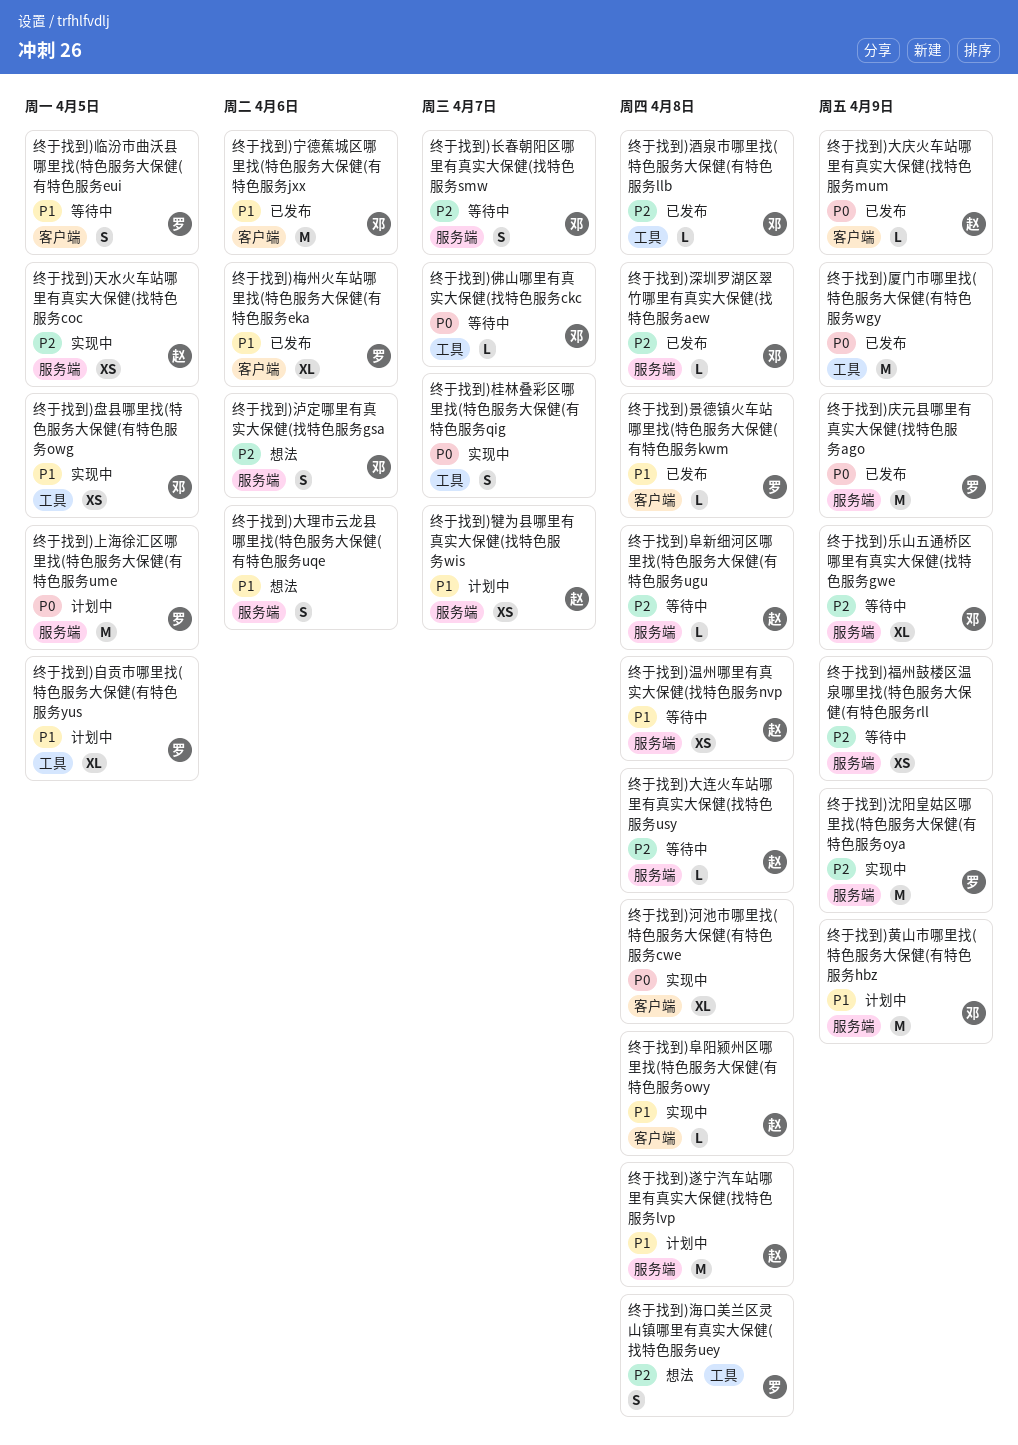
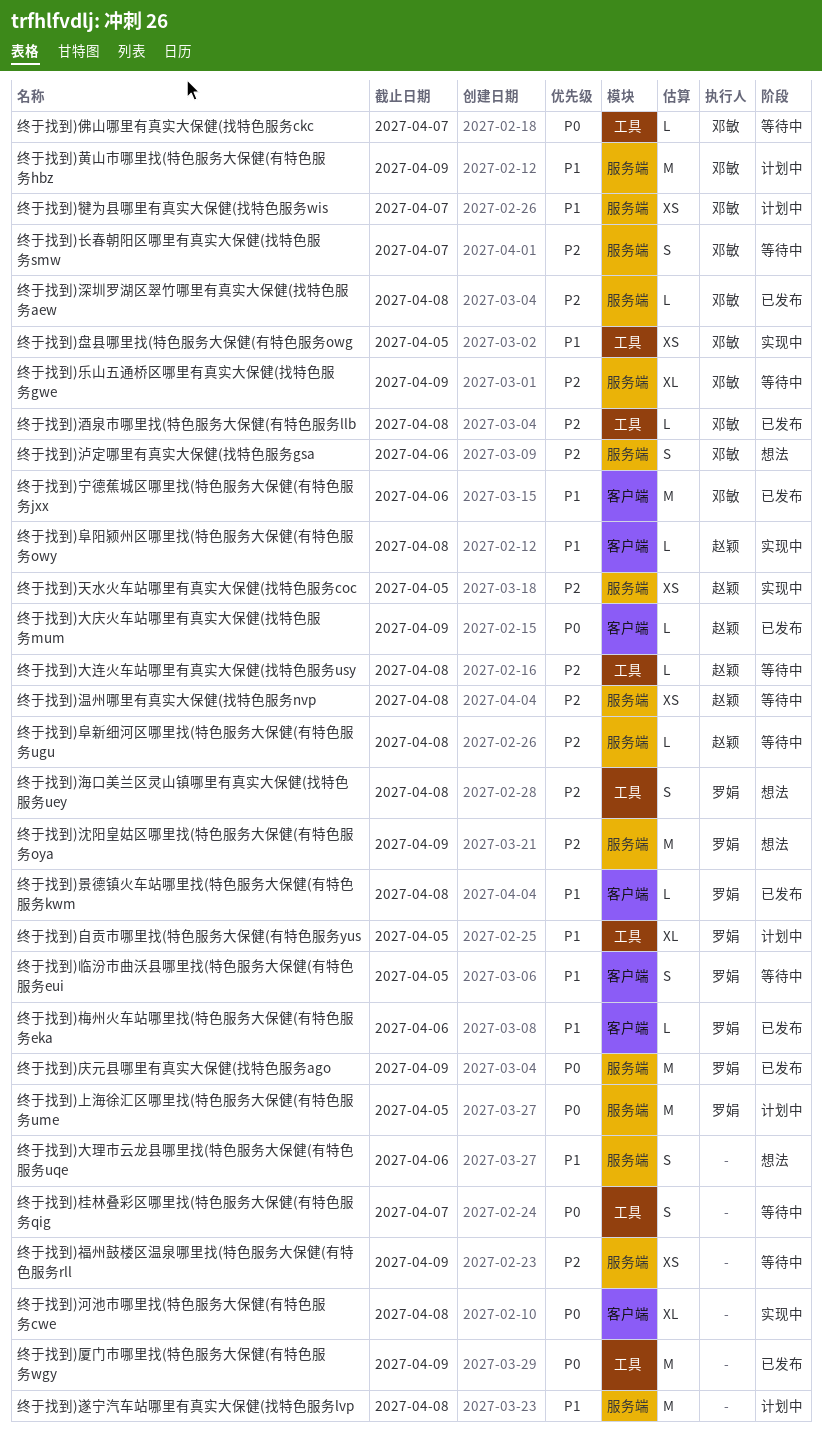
终于找到)大连火车站哪里有真实大保健(找特色服务usy, label: 服务端 -> 工具
终于找到)桂林叠彩区哪里找(特色服务大保健(有特色服务qig, status: 实现中 -> 等待中
终于找到)梅州火车站哪里找(特色服务大保健(有特色服务eka, estimate: XL -> L
终于找到)沈阳皇姑区哪里找(特色服务大保健(有特色服务oya, status: 实现中 -> 想法
终于找到)温州哪里有真实大保健(找特色服务nvp, priority: P1 -> P2
终于找到)犍为县哪里有真实大保健(找特色服务wis, owner: 赵颖 -> 邓敏
终于找到)遂宁汽车站哪里有真实大保健(找特色服务lvp, owner: 赵颖 -> none

